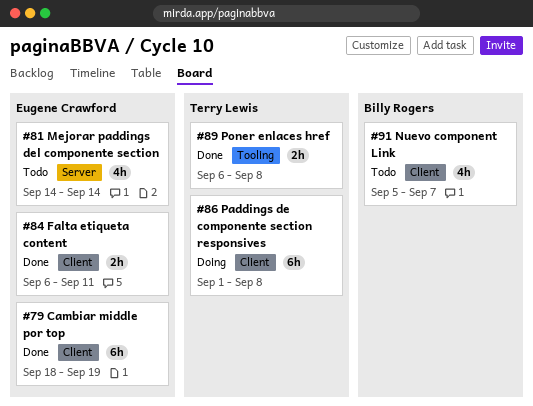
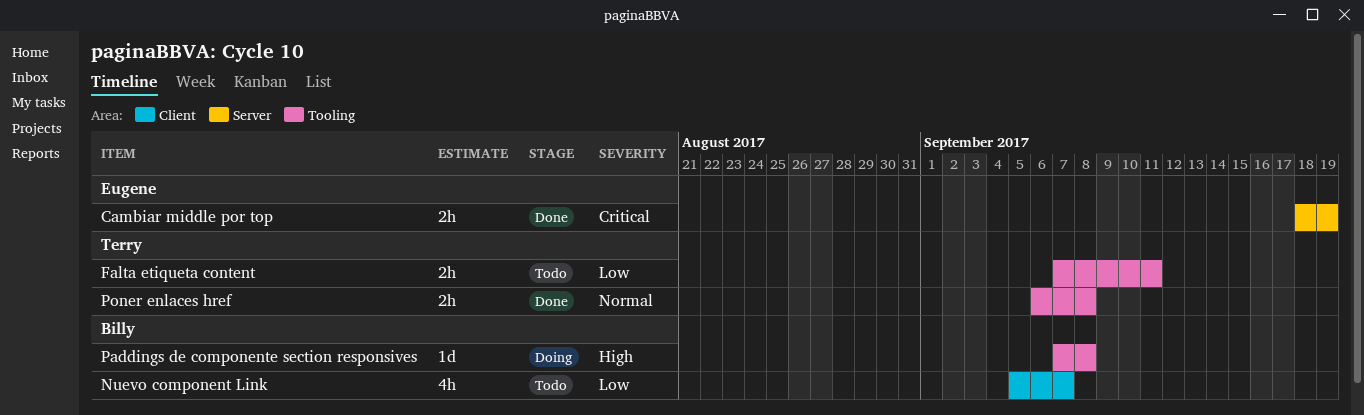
Cambiar middle por top, label: Client -> Server
Cambiar middle por top, estimate: 6h -> 2h
Falta etiqueta content, status: Done -> Todo
Falta etiqueta content, owner: Eugene Crawford -> Terry Lewis
Falta etiqueta content, label: Client -> Tooling
Falta etiqueta content, start: Sep 6 -> Sep 7
Mejorar paddings del componente section: present -> none
Paddings de componente section responsives, owner: Terry Lewis -> Billy Rogers
Paddings de componente section responsives, label: Client -> Tooling
Paddings de componente section responsives, estimate: 6h -> 1d
Paddings de componente section responsives, start: Sep 1 -> Sep 7

